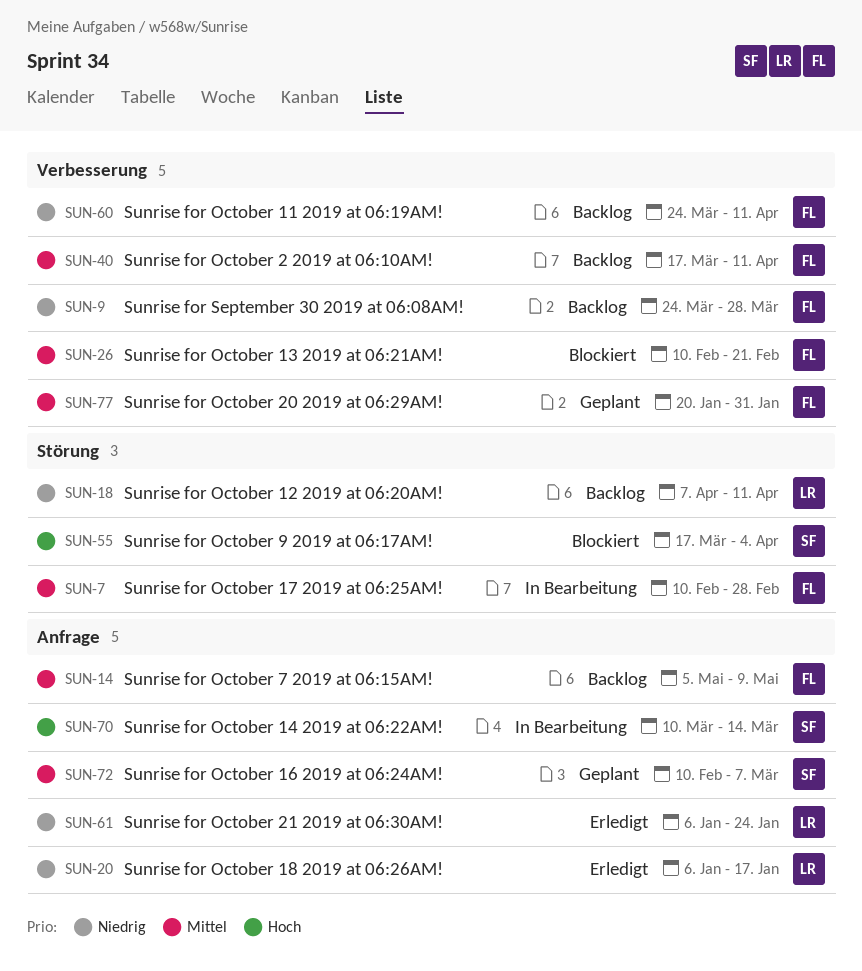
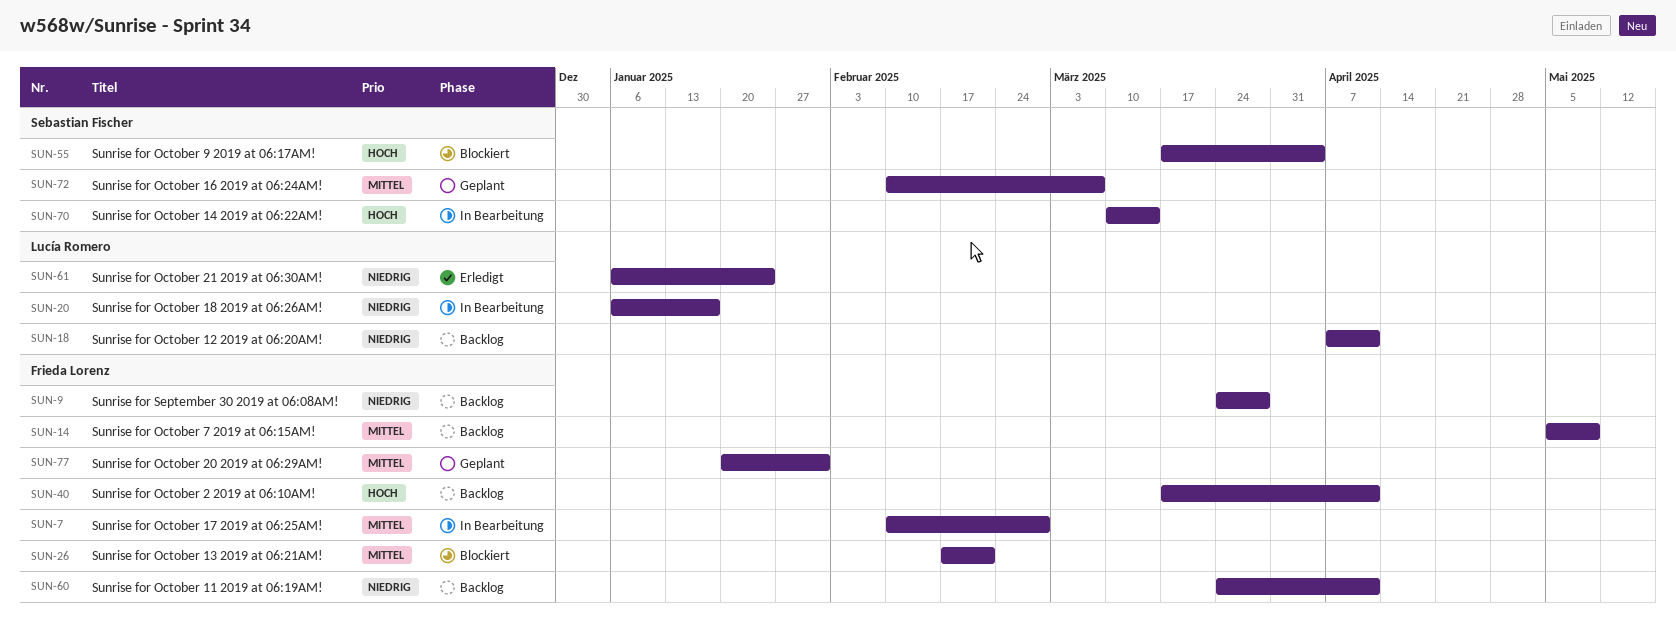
SUN-20, status: Erledigt -> In Bearbeitung
SUN-26, start: Feb 10 -> Feb 17
SUN-40, priority: Mittel -> Hoch

